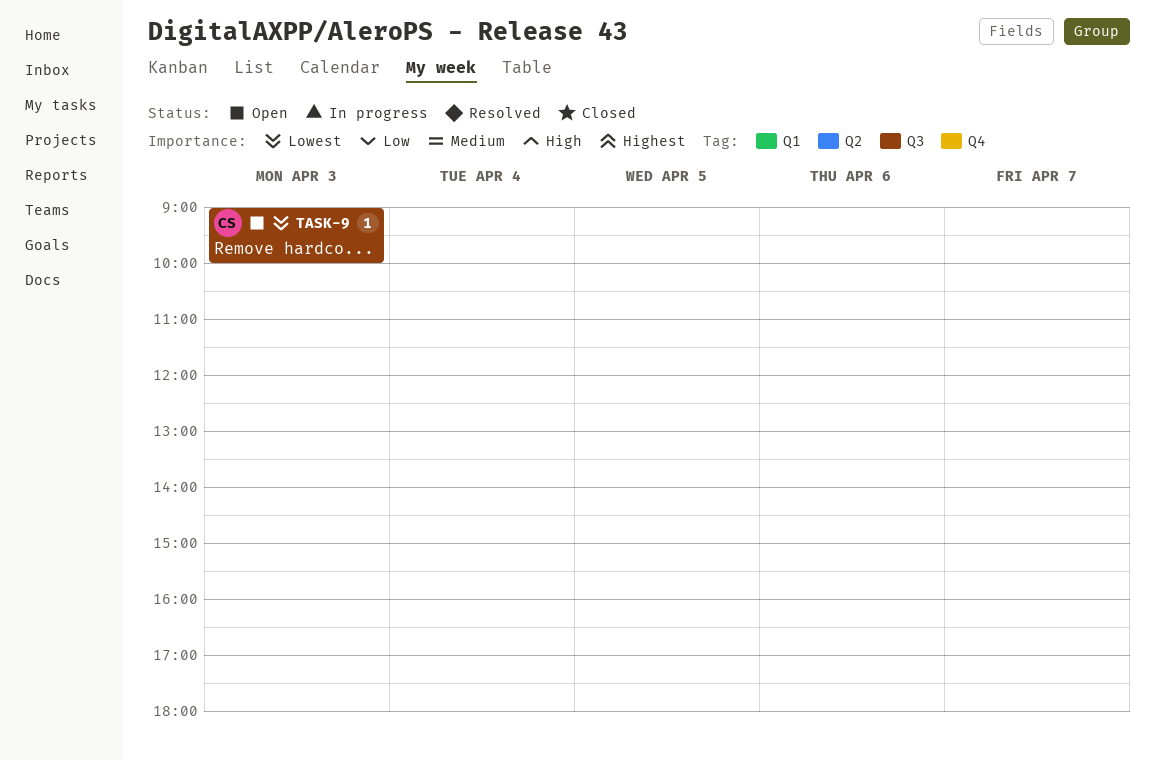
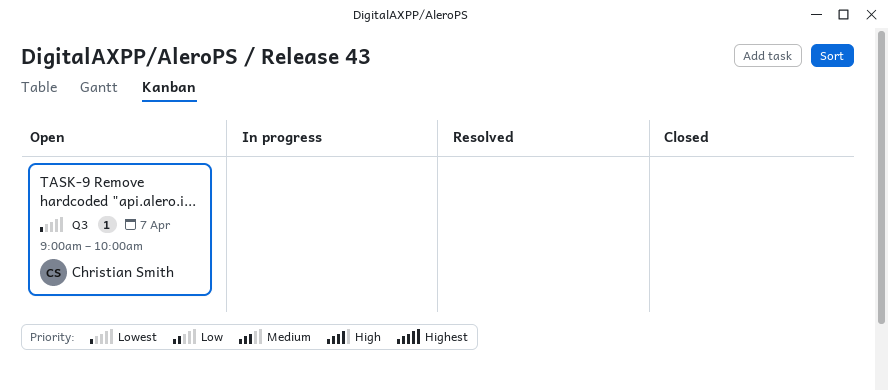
TASK-9, day: Apr 3 -> Apr 7

